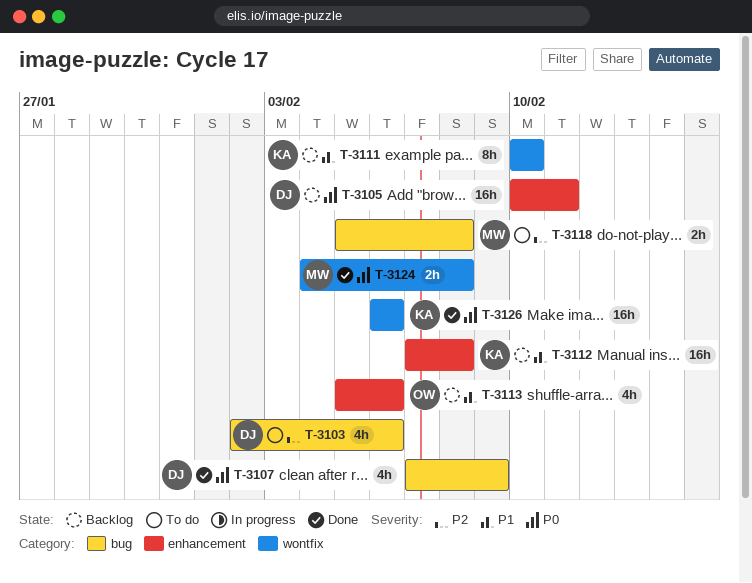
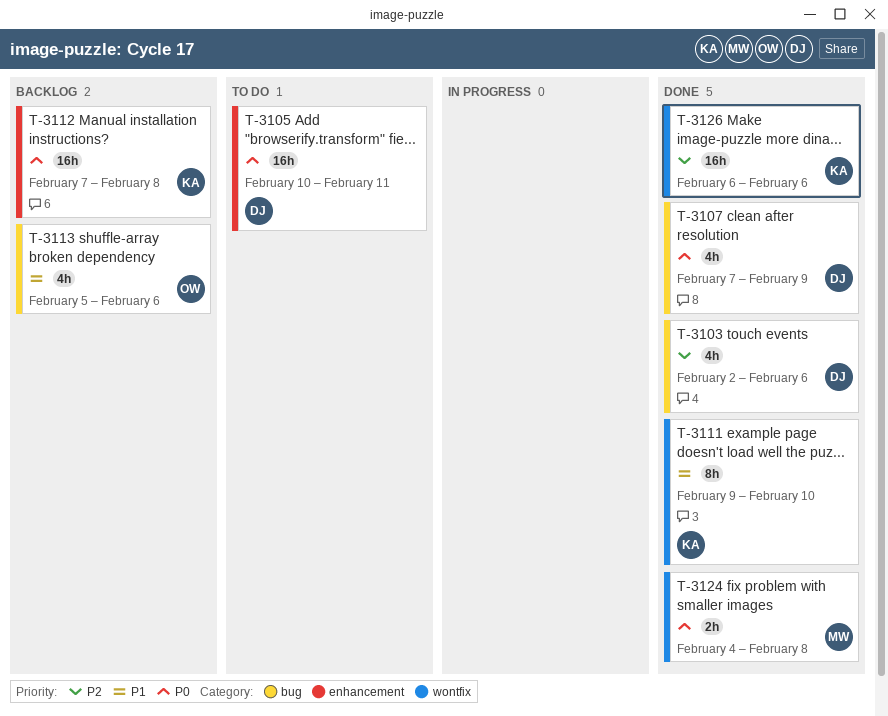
T-3103, status: To do -> Done
T-3105, status: Backlog -> To do
T-3111, status: Backlog -> Done
T-3111, start: Feb 10 -> Feb 9
T-3112, priority: P1 -> P0
T-3113, label: enhancement -> bug
T-3118: present -> none
T-3126, priority: P0 -> P2

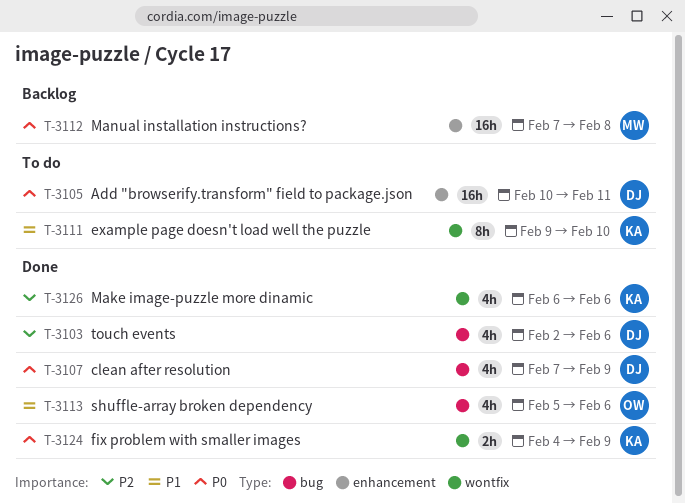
T-3111, status: Done -> To do
T-3112, owner: KA -> MW
T-3113, status: Backlog -> Done
T-3124, owner: MW -> KA
T-3124, due: Feb 8 -> Feb 9
T-3126, estimate: 16h -> 4h

